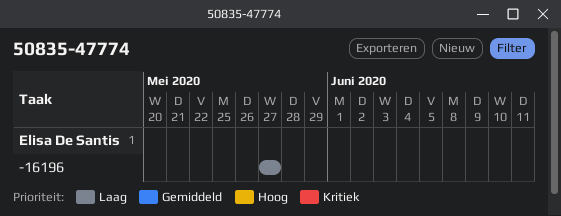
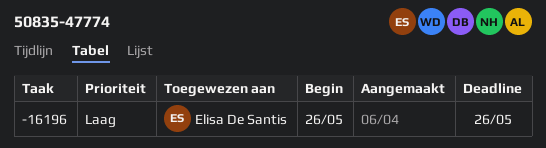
-16196, start: May 27 -> May 26
-16196, due: May 27 -> May 26

